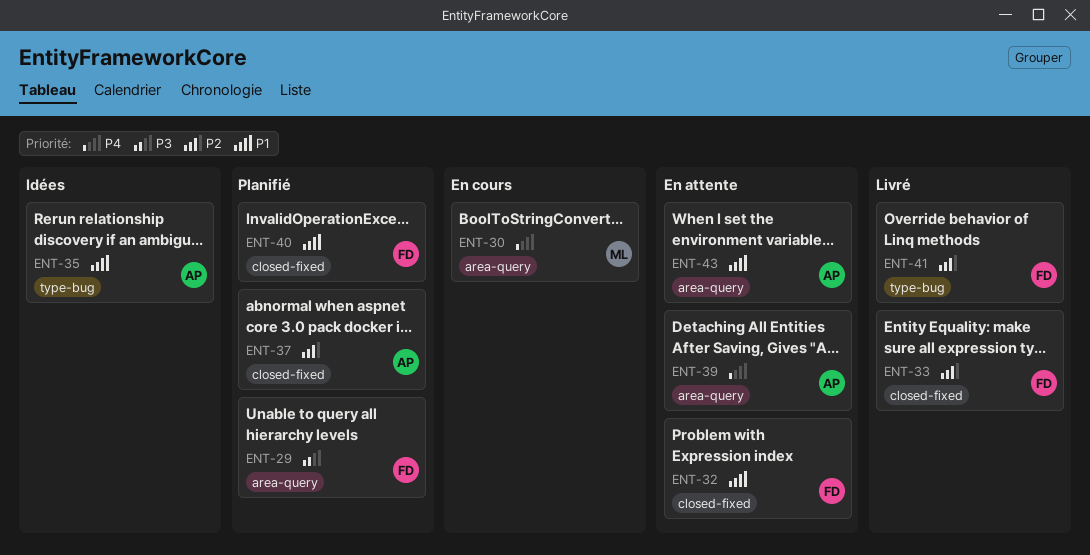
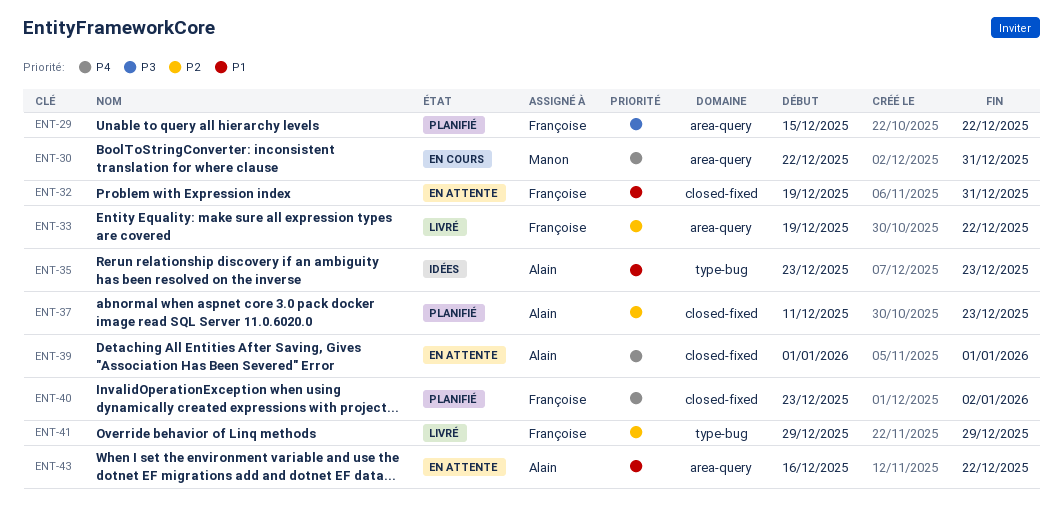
ENT-33, label: closed-fixed -> area-query
ENT-39, label: area-query -> closed-fixed
ENT-40, priority: P1 -> P4

